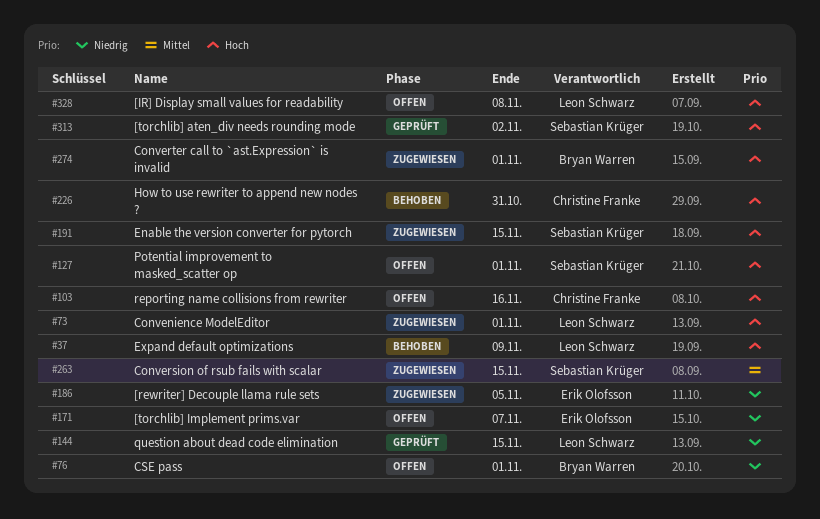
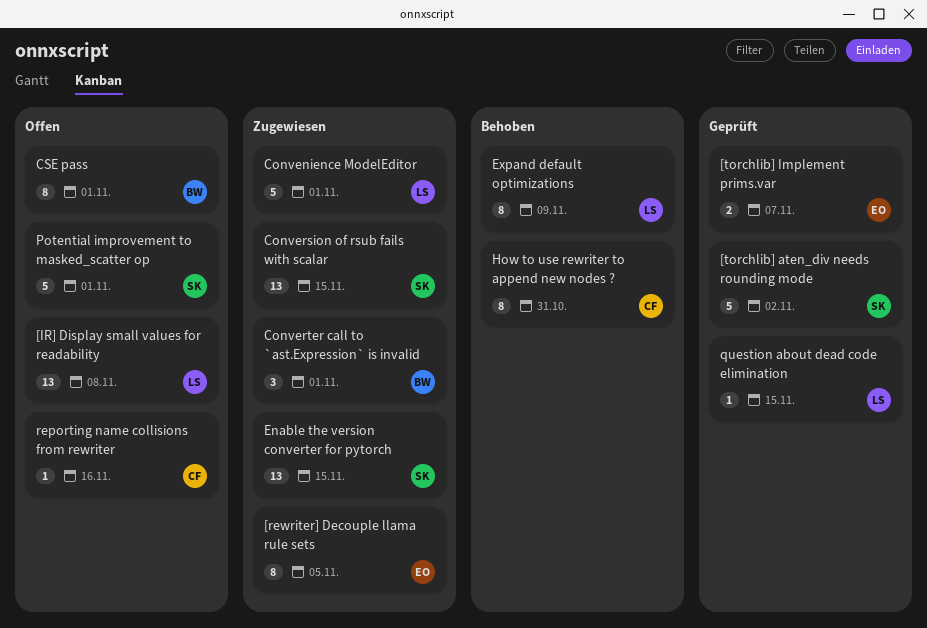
[torchlib] Implement prims.var, status: Offen -> Geprüft

